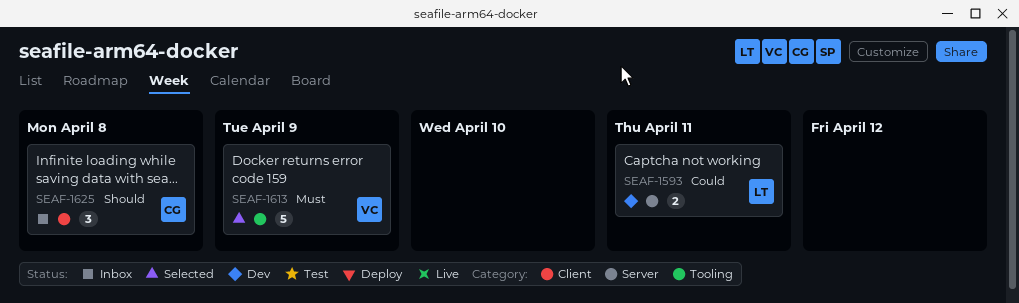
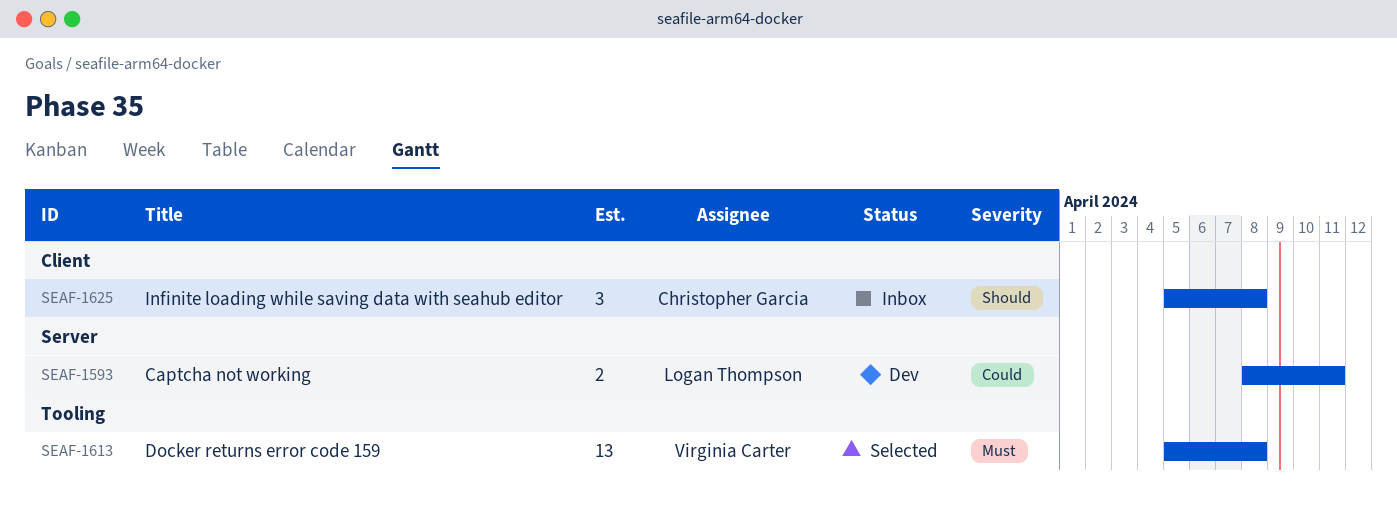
SEAF-1613, estimate: 5 -> 13
SEAF-1613, due: Apr 9 -> Apr 8

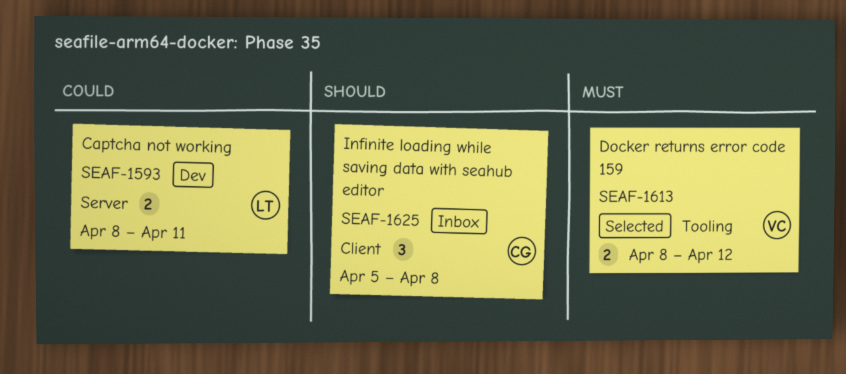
SEAF-1613, estimate: 13 -> 2
SEAF-1613, start: Apr 5 -> Apr 8
SEAF-1613, due: Apr 8 -> Apr 12

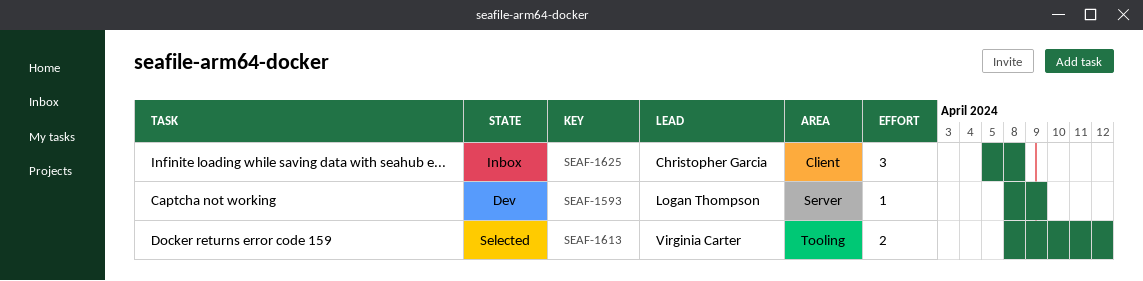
SEAF-1593, estimate: 2 -> 1
SEAF-1593, due: Apr 11 -> Apr 9

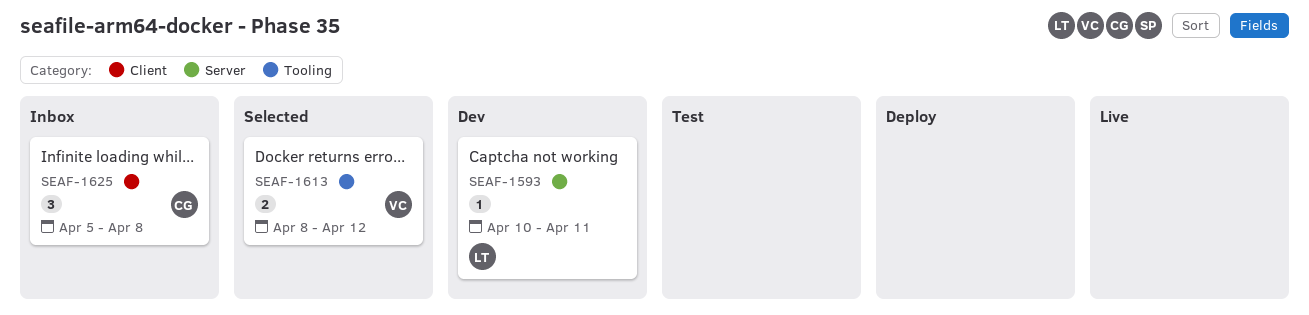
SEAF-1593, start: Apr 8 -> Apr 10
SEAF-1593, due: Apr 9 -> Apr 11

